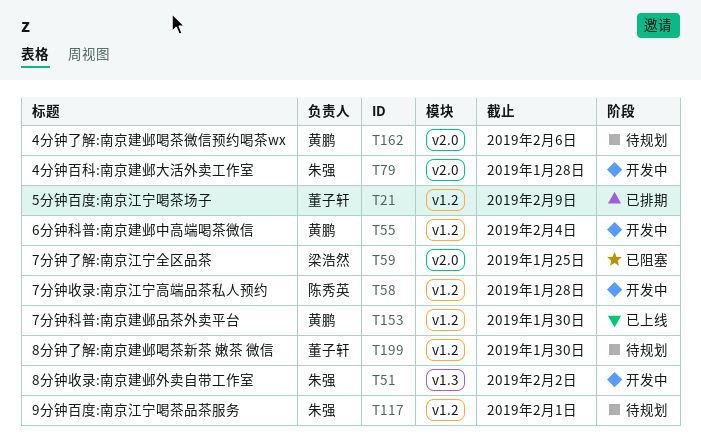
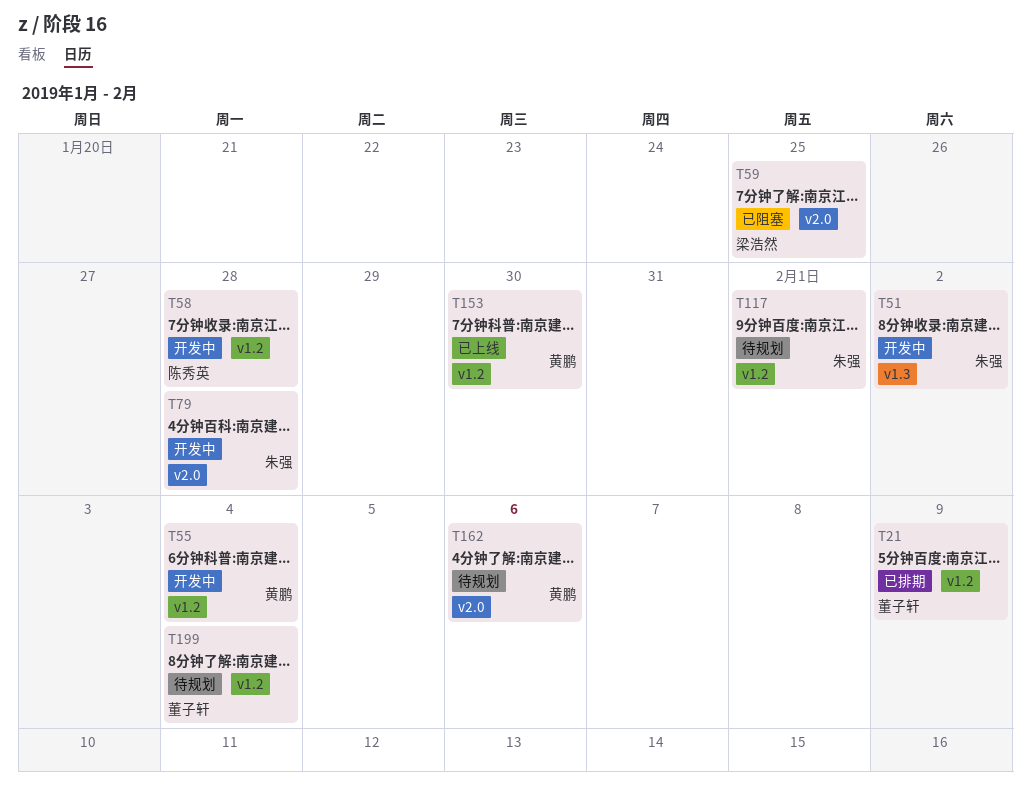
T199, due: Jan 30 -> Feb 4

